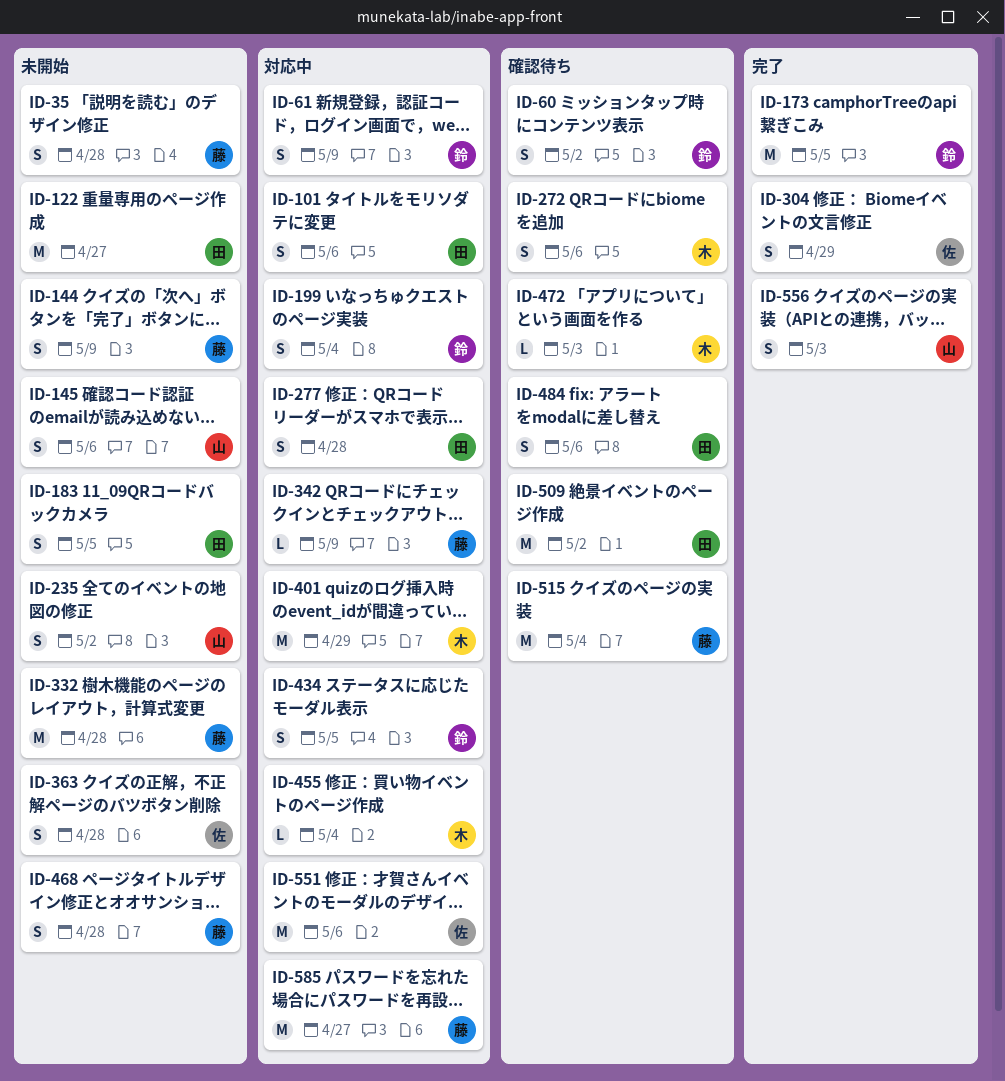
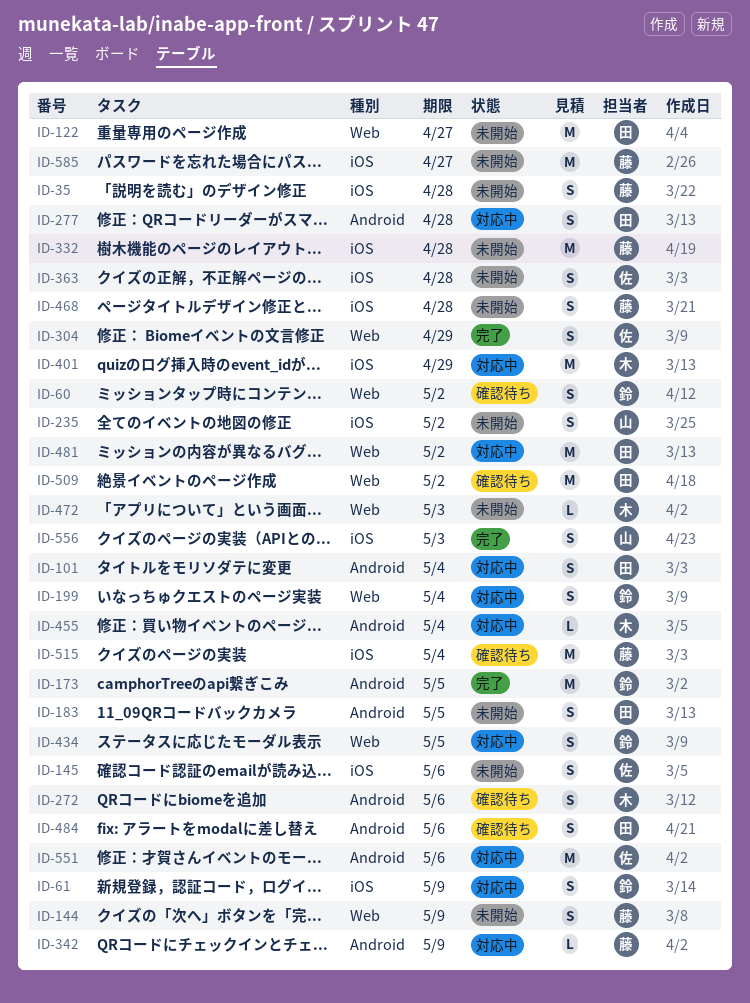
ID-101, due: May 6 -> May 4
ID-145, owner: 山 -> 佐
ID-472, status: 確認待ち -> 未開始
ID-481: none -> present
ID-585, status: 対応中 -> 未開始

